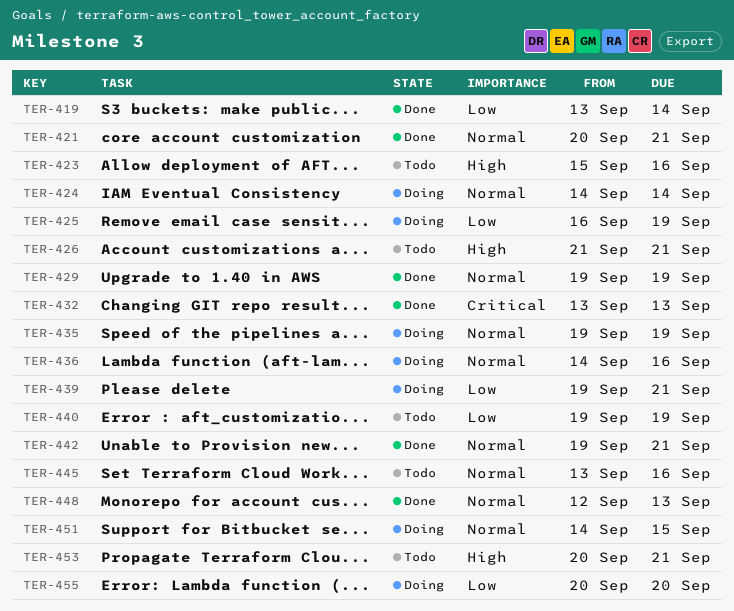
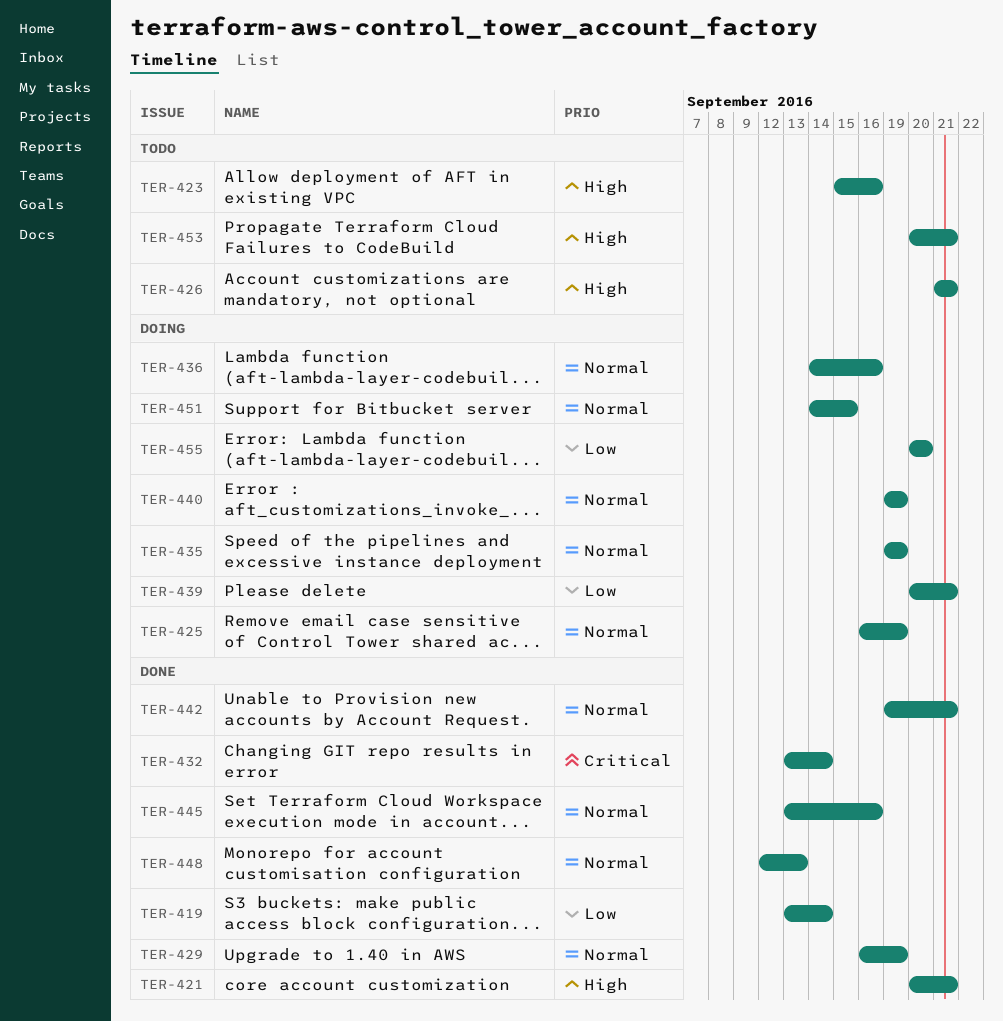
TER-421, priority: Normal -> High
TER-424: present -> none
TER-425, priority: Low -> Normal
TER-429, start: Sep 19 -> Sep 16
TER-432, due: Sep 13 -> Sep 14
TER-439, start: Sep 19 -> Sep 20
TER-440, status: Todo -> Doing
TER-440, priority: Low -> Normal
TER-445, status: Todo -> Done

